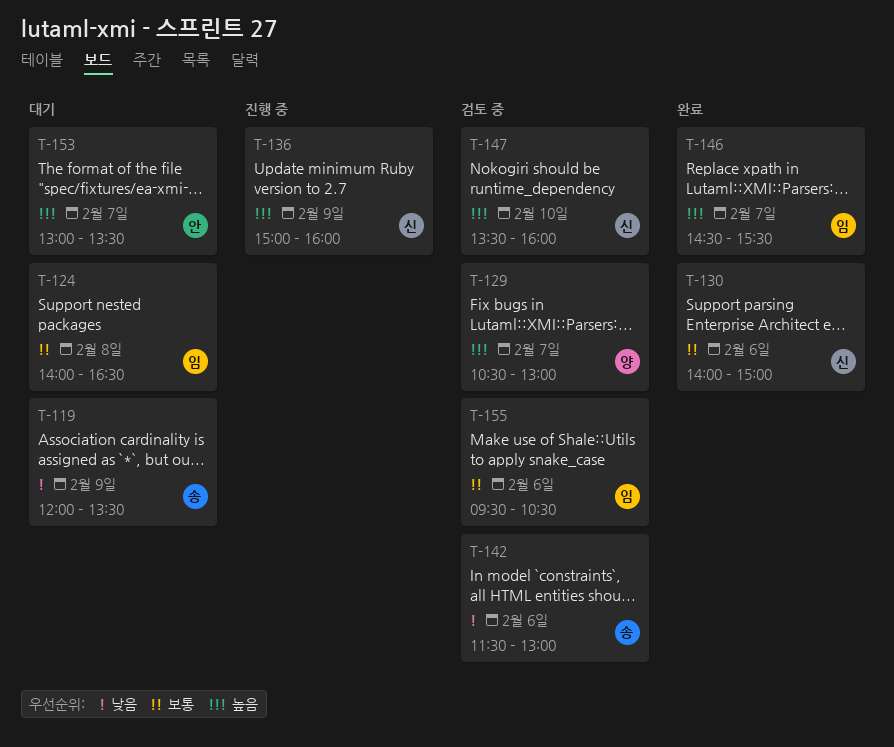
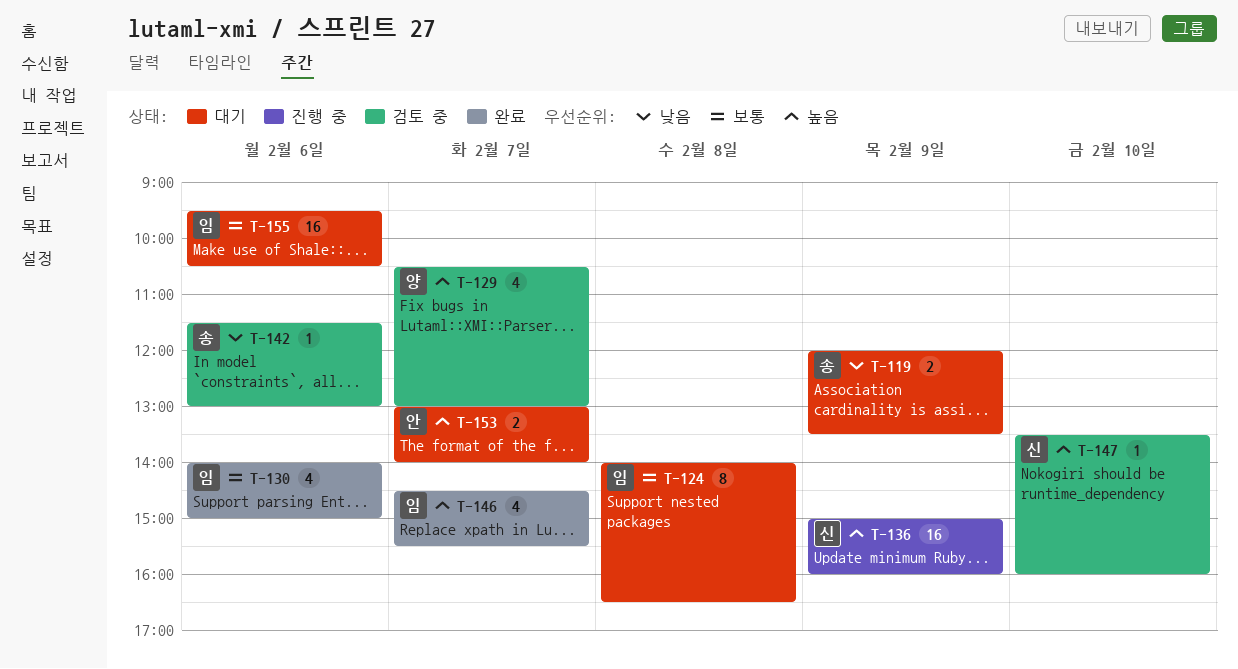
T-130, owner: 신 -> 임
T-153, ends: 13:30 -> 14:00
T-155, status: 검토 중 -> 대기

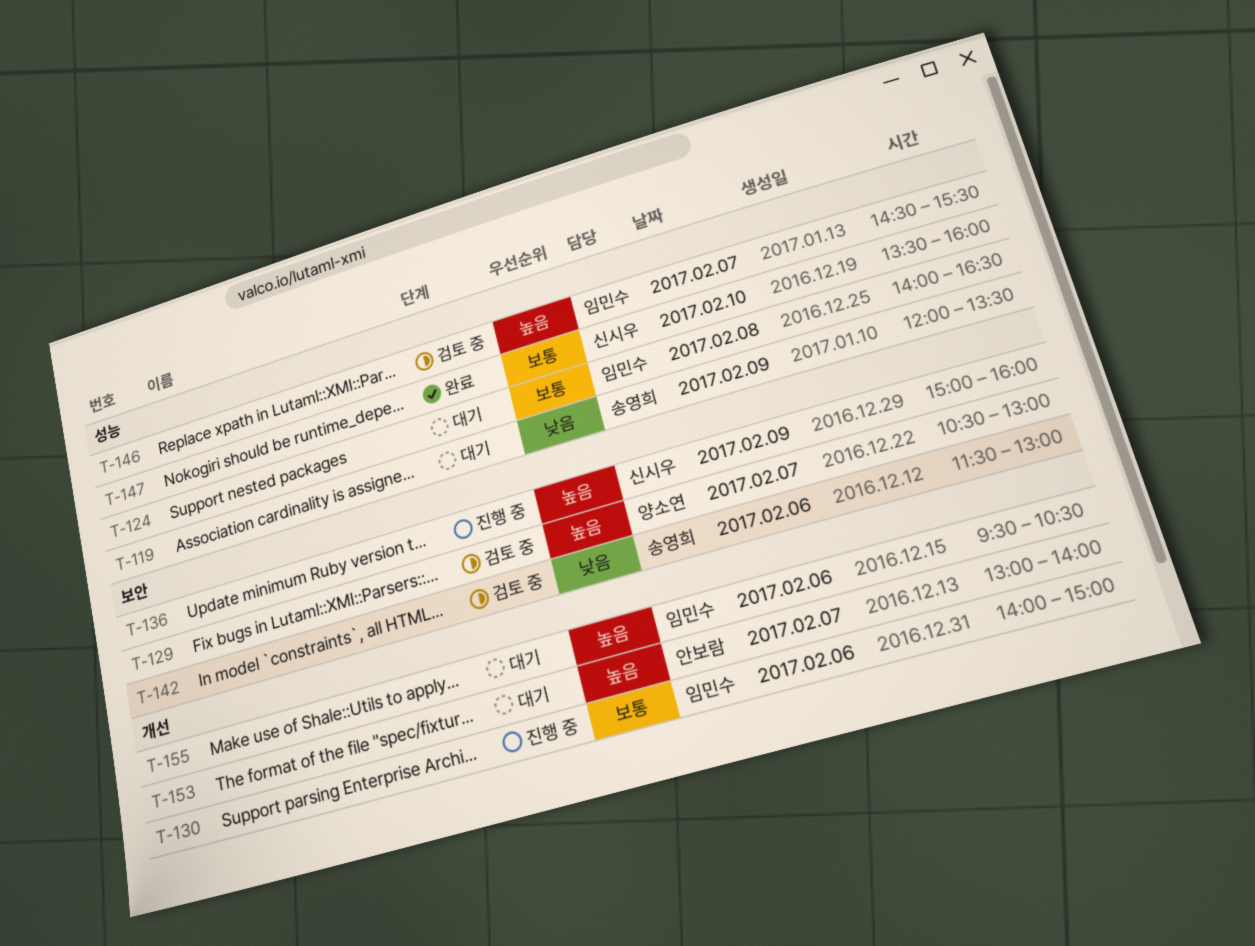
T-130, status: 완료 -> 진행 중
T-146, status: 완료 -> 검토 중
T-147, status: 검토 중 -> 완료
T-147, priority: 높음 -> 보통
T-155, priority: 보통 -> 높음

